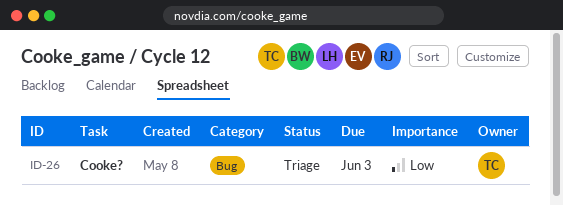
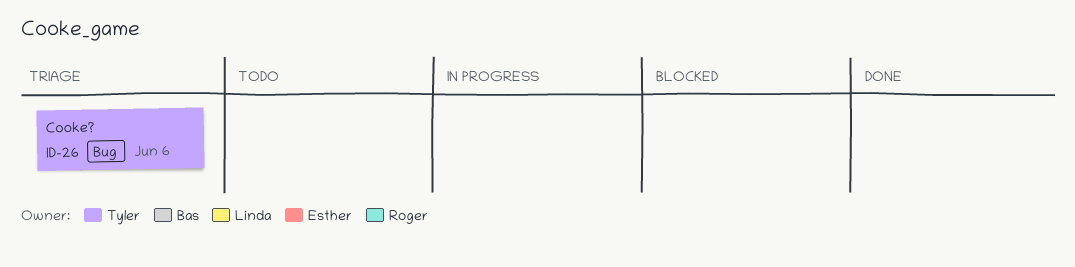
ID-26, due: Jun 3 -> Jun 6

